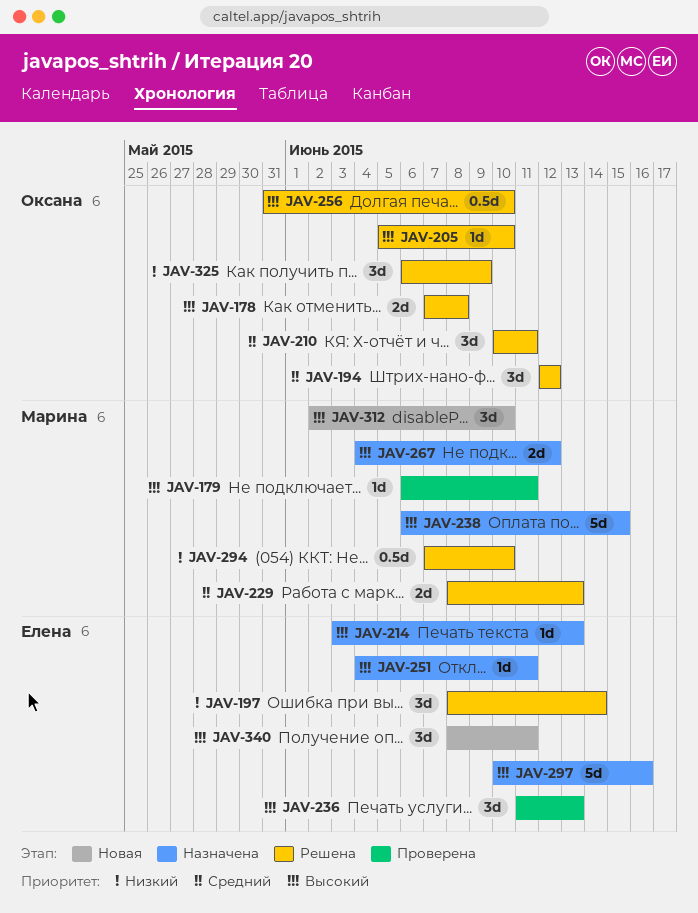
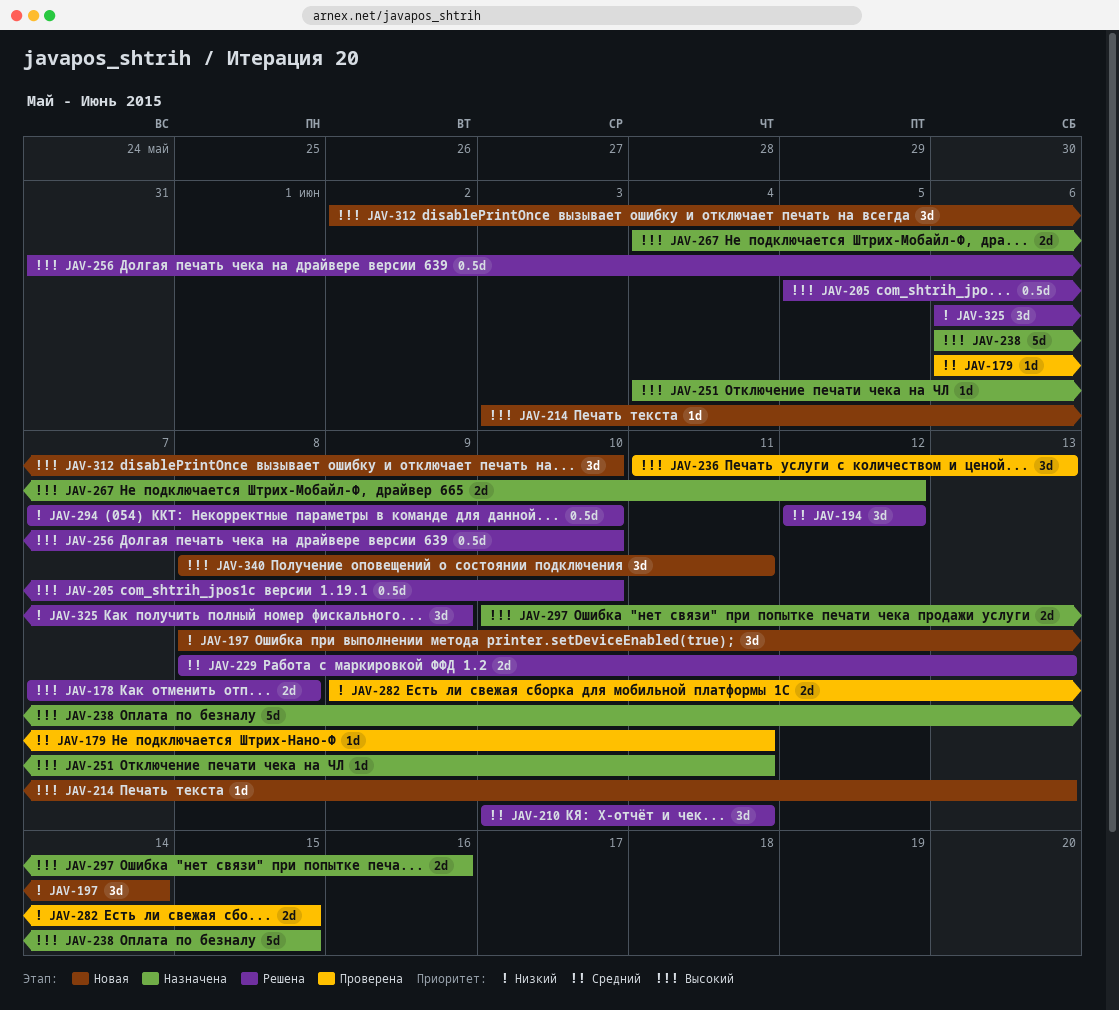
JAV-179, priority: Высокий -> Средний
JAV-197, status: Решена -> Новая
JAV-205, estimate: 1d -> 0.5d
JAV-214, status: Назначена -> Новая
JAV-282: none -> present
JAV-297, estimate: 5d -> 2d

